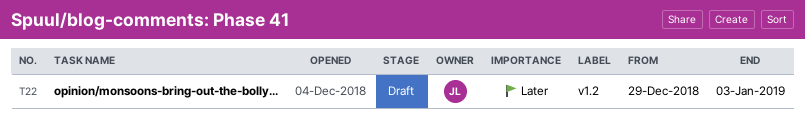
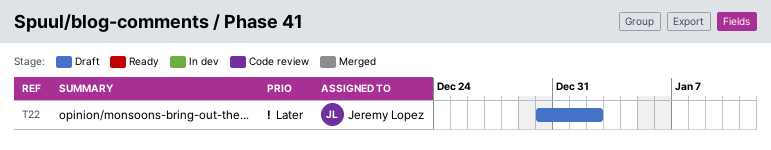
T22, start: Dec 29 -> Dec 30
T22, due: Jan 3 -> Jan 2

